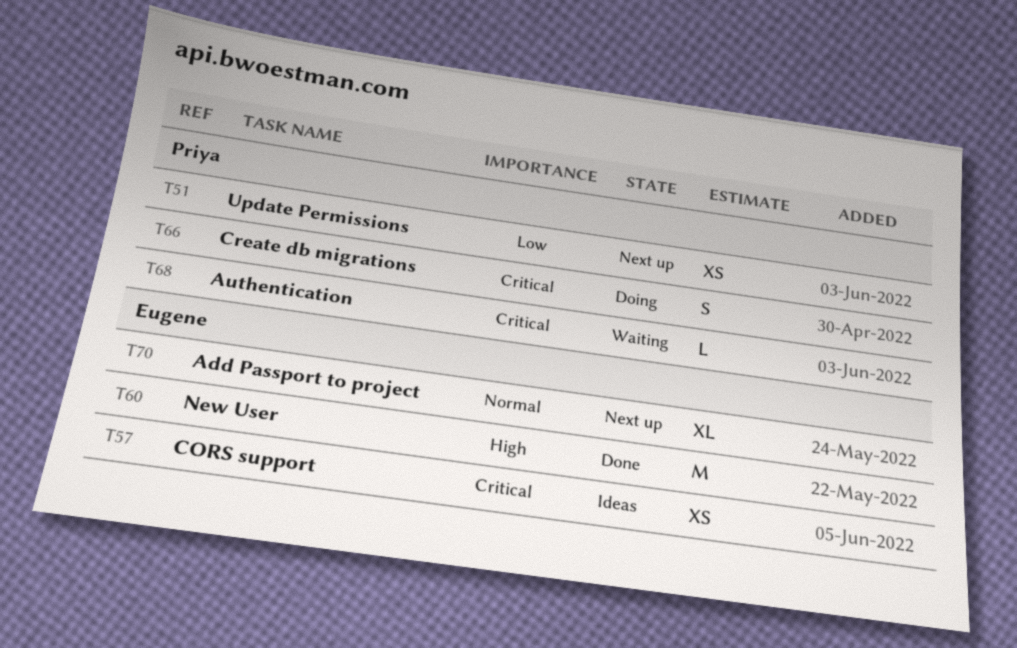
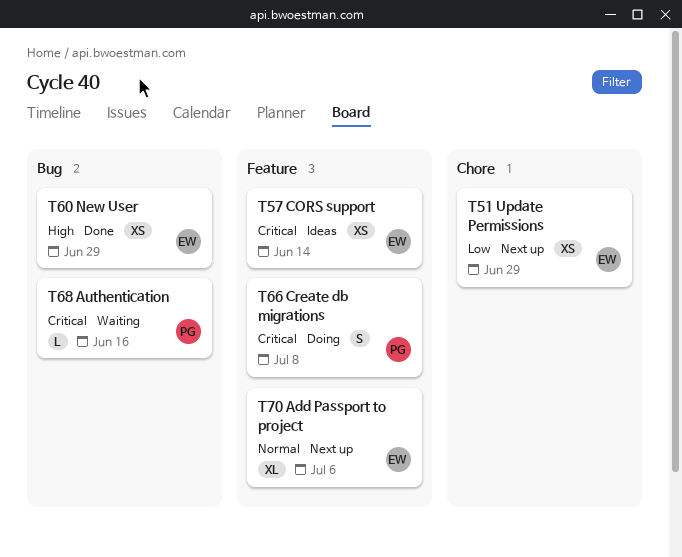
T51, owner: Priya -> Eugene
T60, estimate: M -> XS

